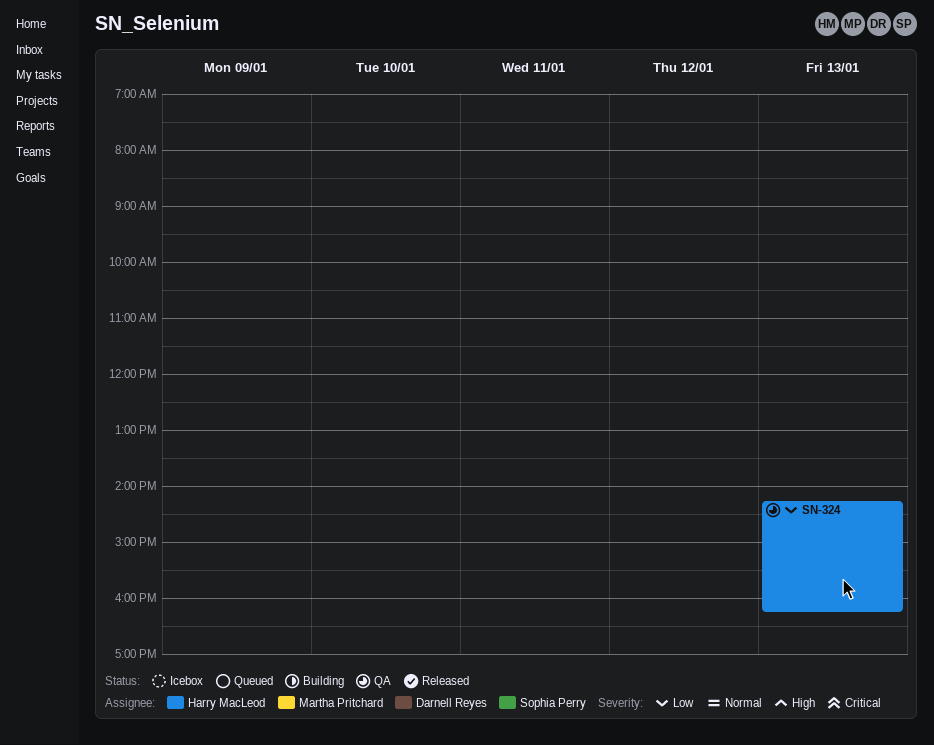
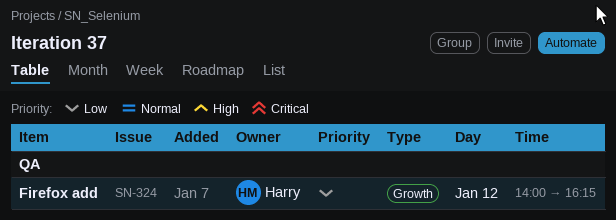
SN-324, day: Jan 13 -> Jan 12
SN-324, begins: 14:15 -> 14:00

